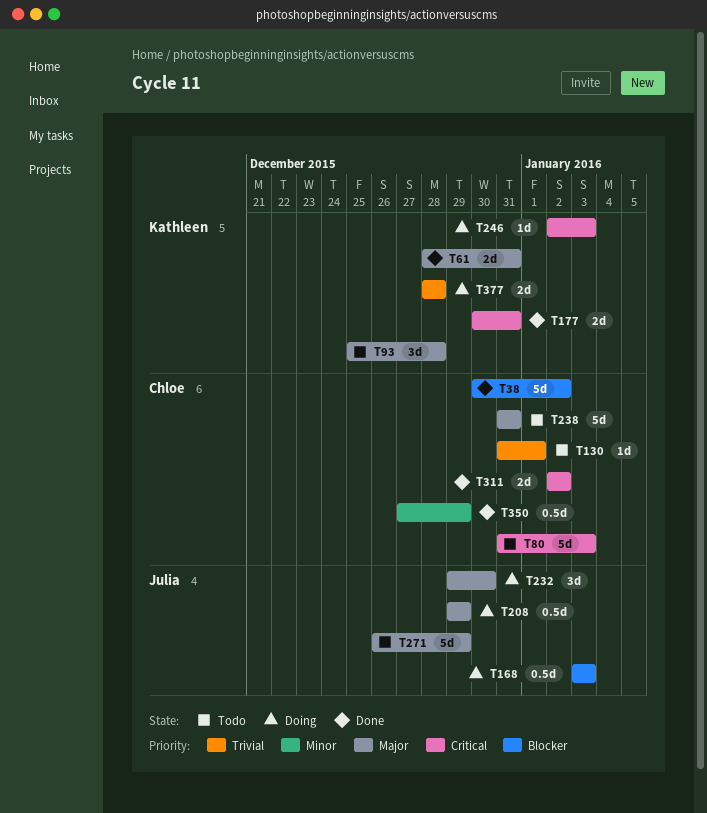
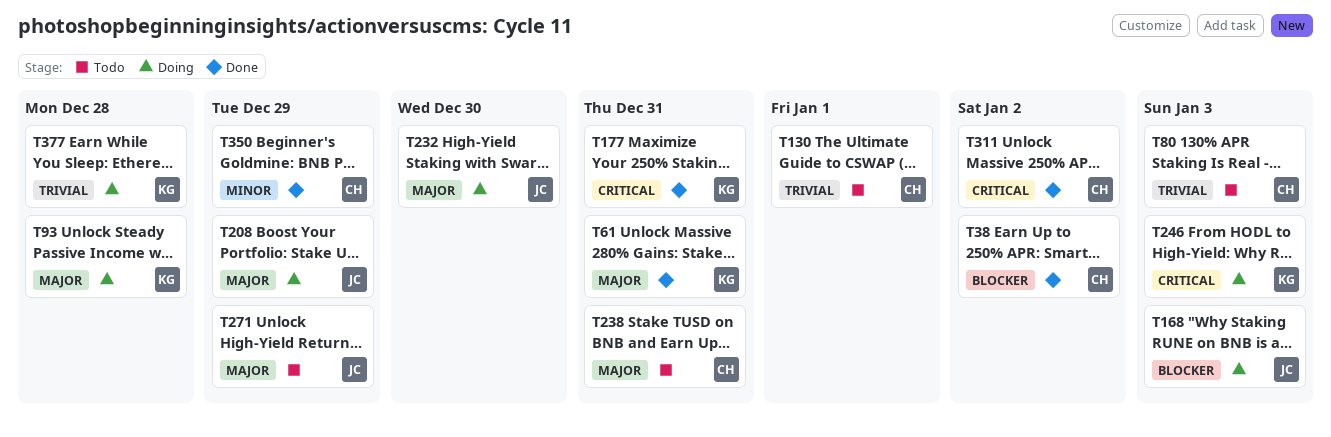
T80, priority: Critical -> Trivial
T93, status: Todo -> Doing

